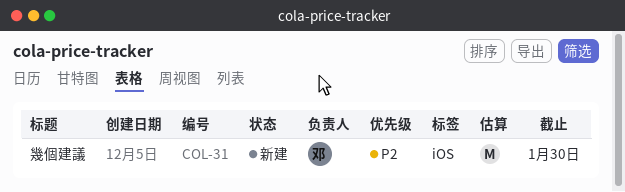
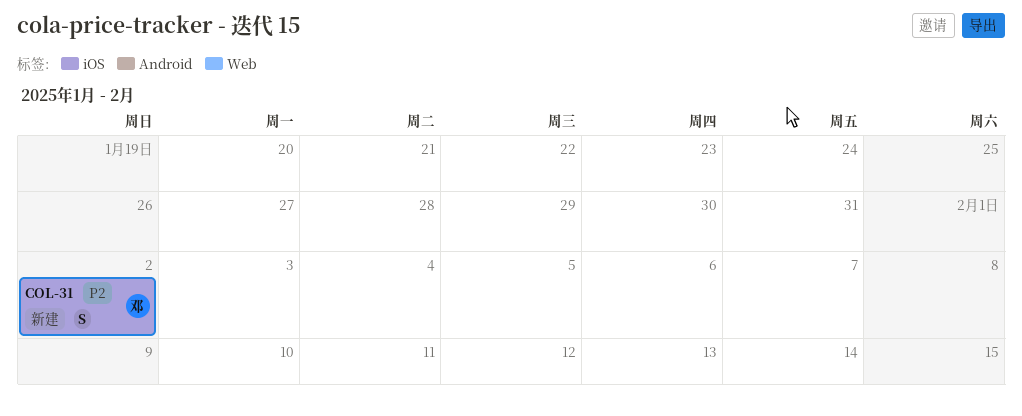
COL-31, estimate: M -> S
COL-31, due: Jan 30 -> Feb 2

